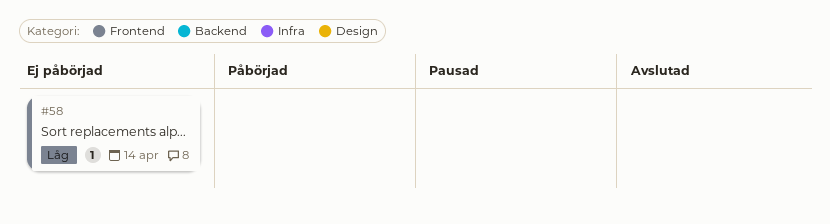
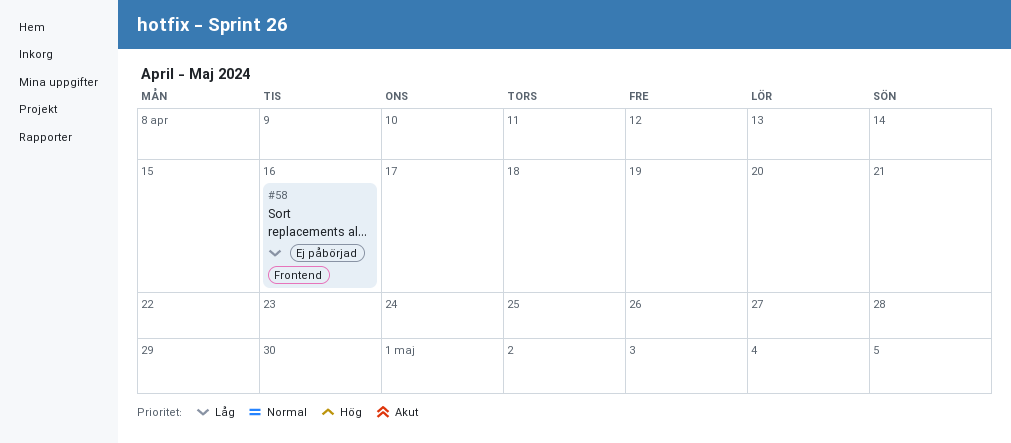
#58, due: Apr 14 -> Apr 16

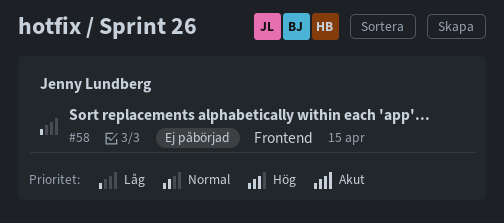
#58, due: Apr 16 -> Apr 15

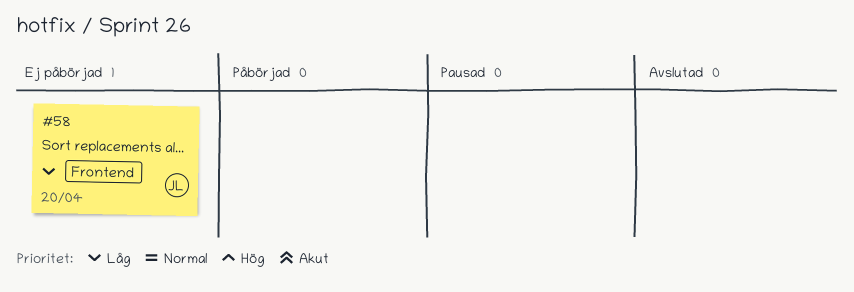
#58, due: Apr 15 -> Apr 20

